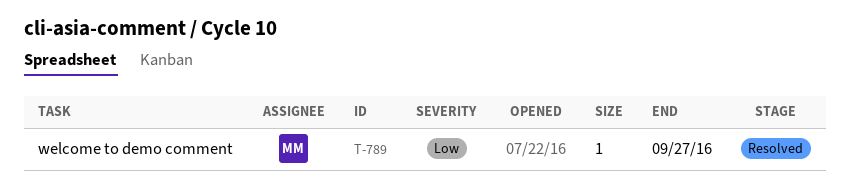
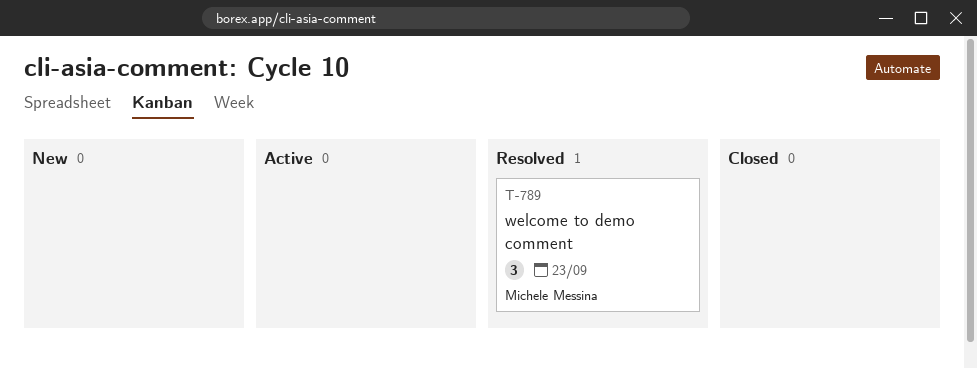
T-789, estimate: 1 -> 3
T-789, due: Sep 27 -> Sep 23

